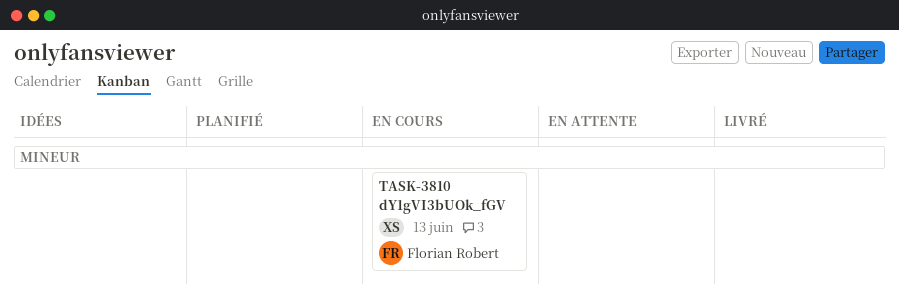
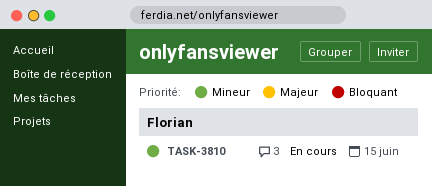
TASK-3810, due: Jun 13 -> Jun 15

